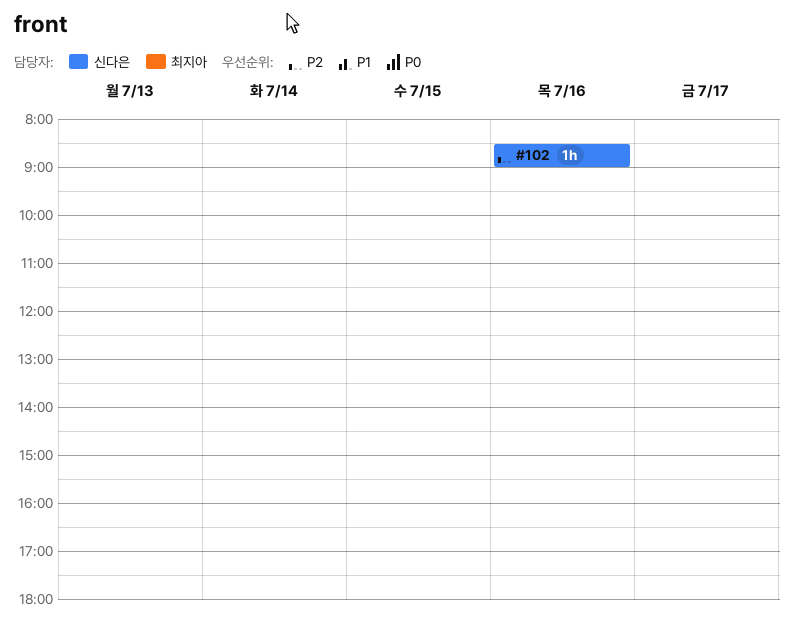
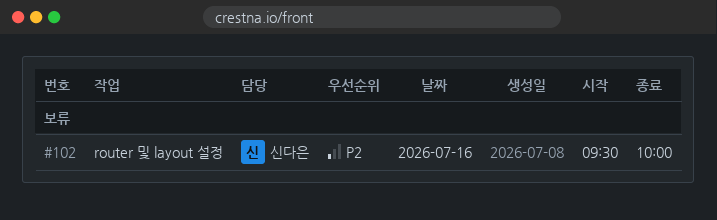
#102, begins: 08:30 -> 09:30
#102, ends: 09:00 -> 10:00

